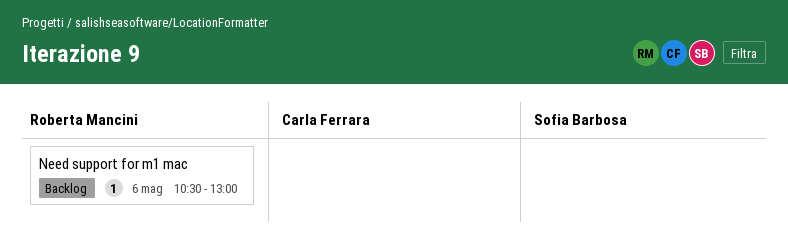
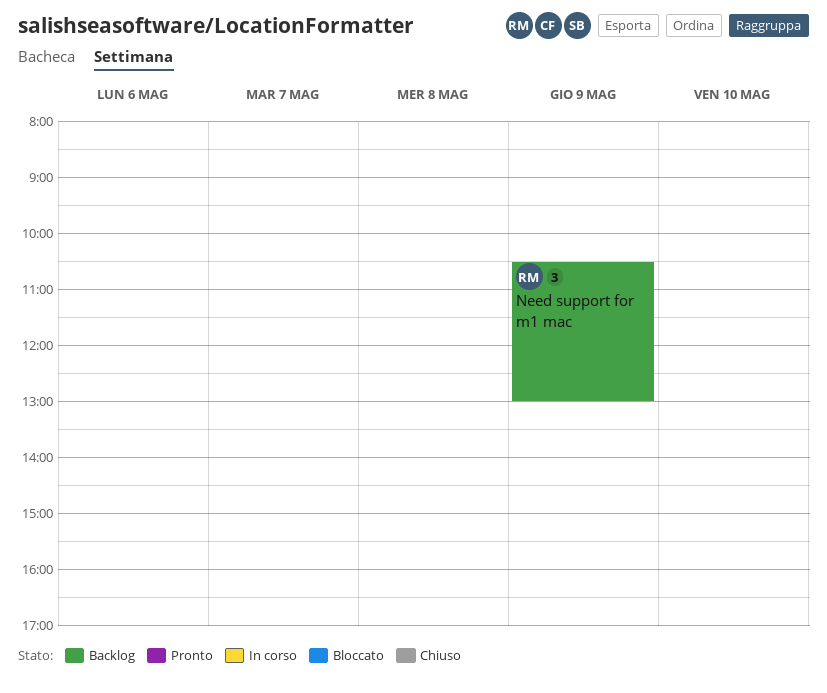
Need support for m1 mac, estimate: 1 -> 3
Need support for m1 mac, day: May 6 -> May 9

